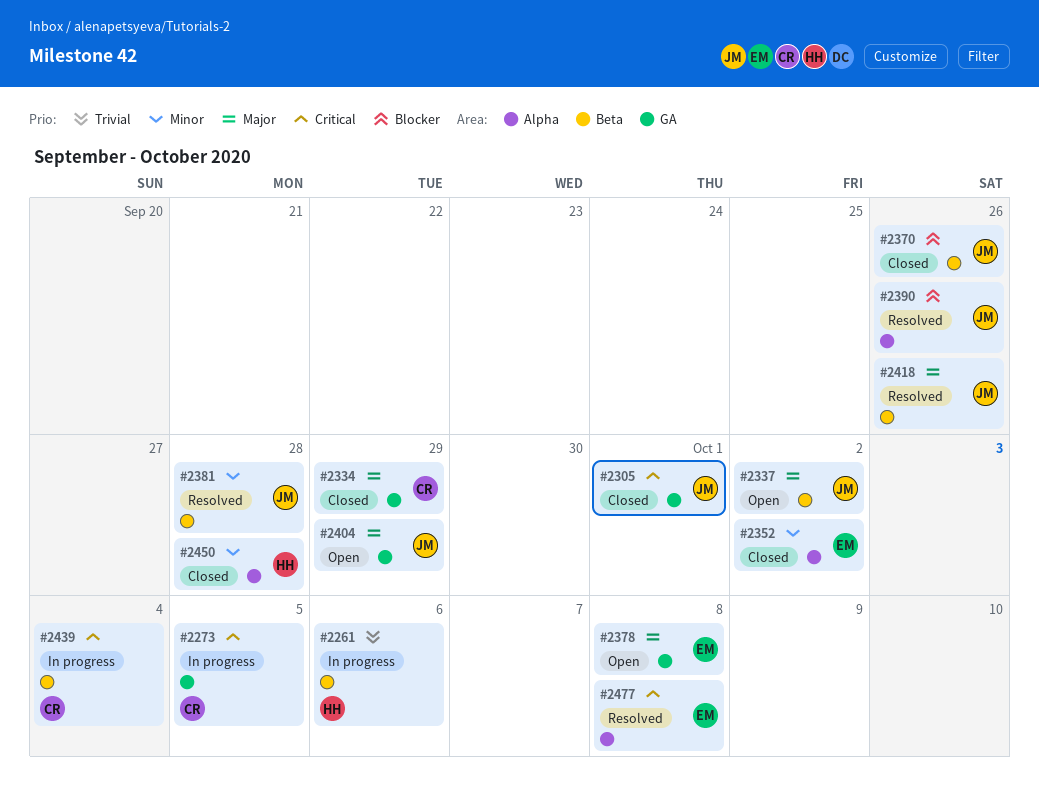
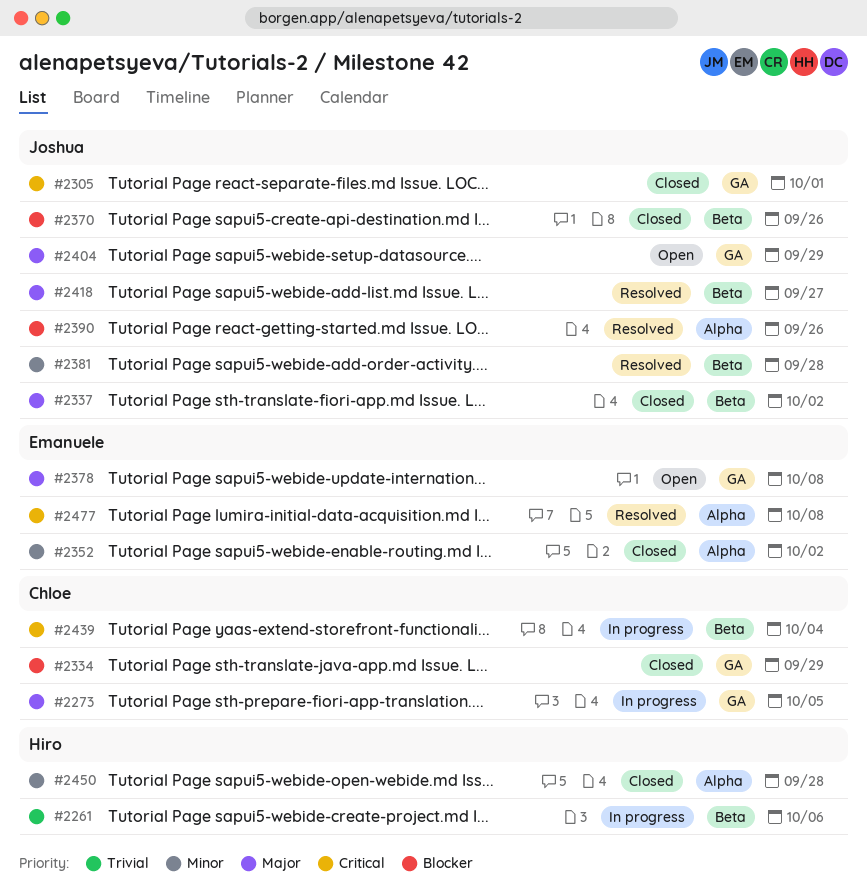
#2273, priority: Critical -> Major
#2334, priority: Major -> Blocker
#2337, status: Open -> Closed
#2418, due: Sep 26 -> Sep 27

